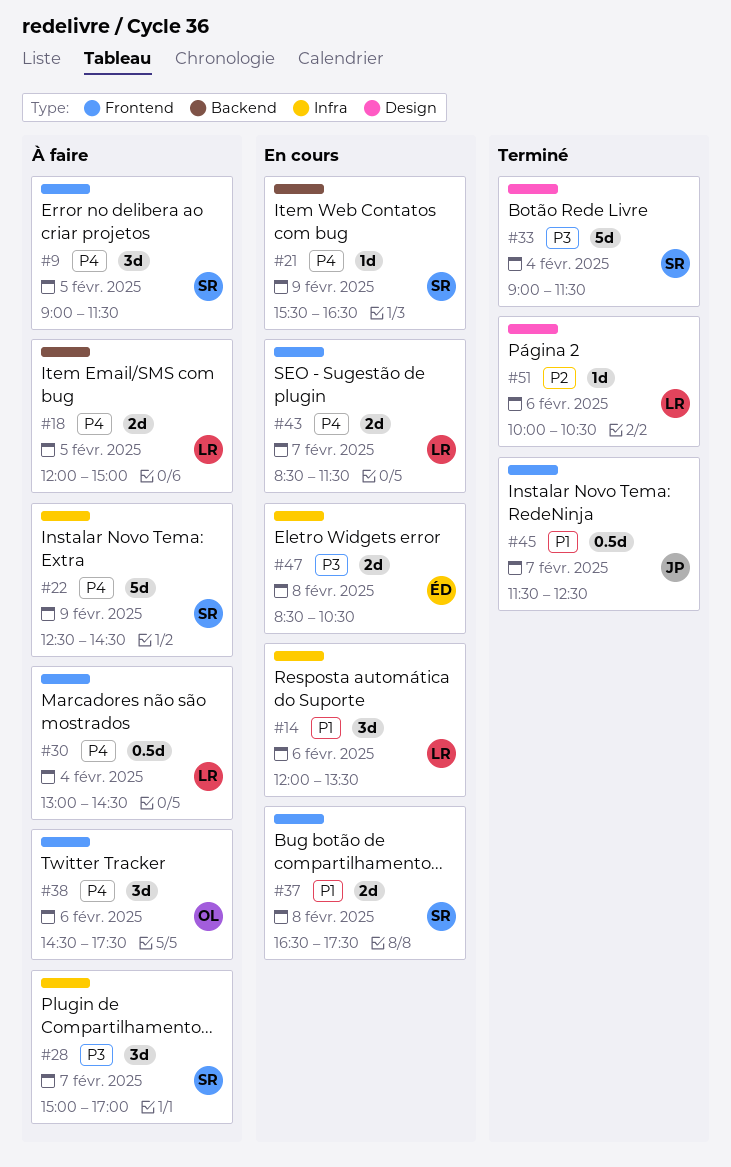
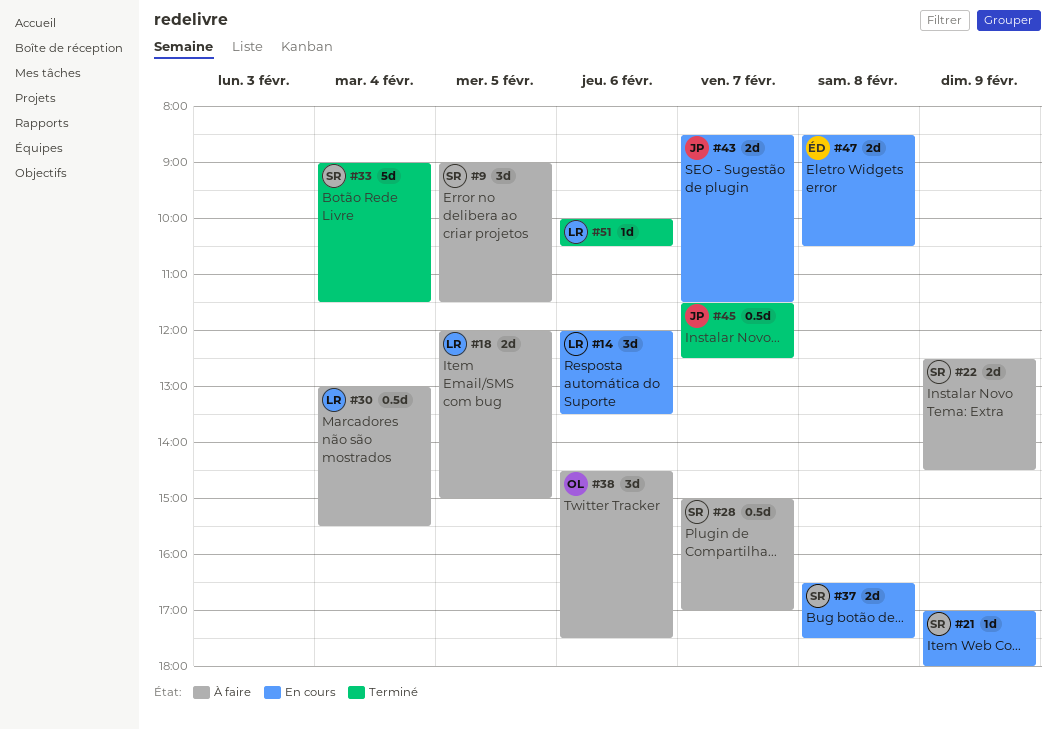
#21, begins: 15:30 -> 17:00
#21, ends: 16:30 -> 18:00
#22, estimate: 5d -> 2d
#28, estimate: 3d -> 0.5d
#30, ends: 14:30 -> 15:30
#43, owner: LR -> JP

